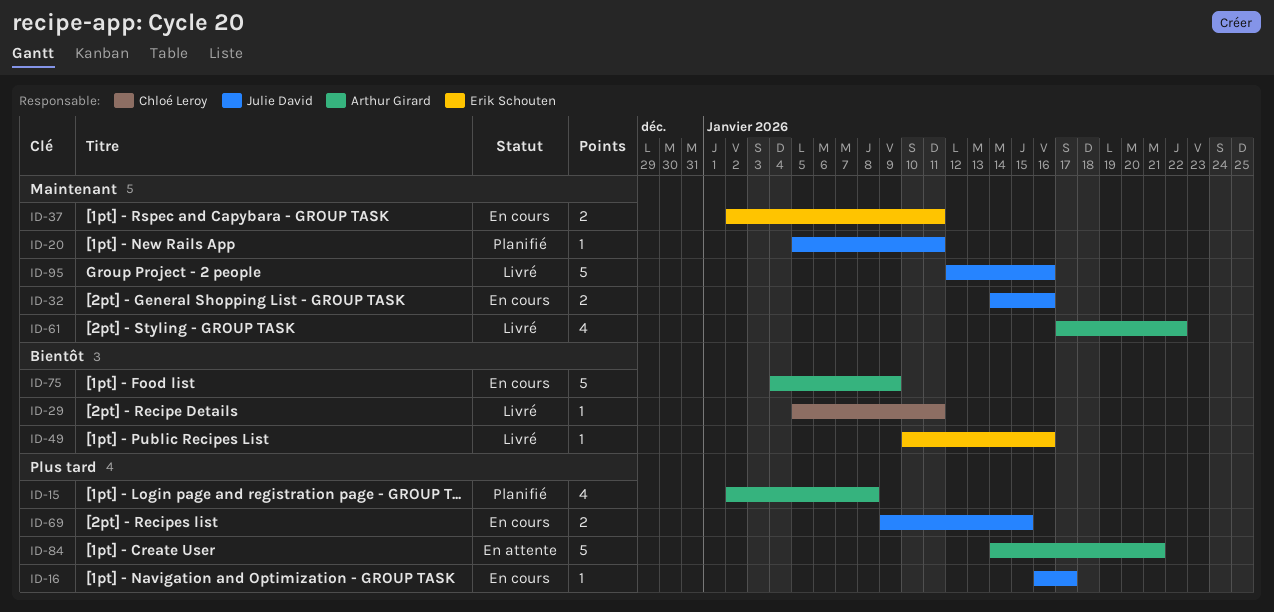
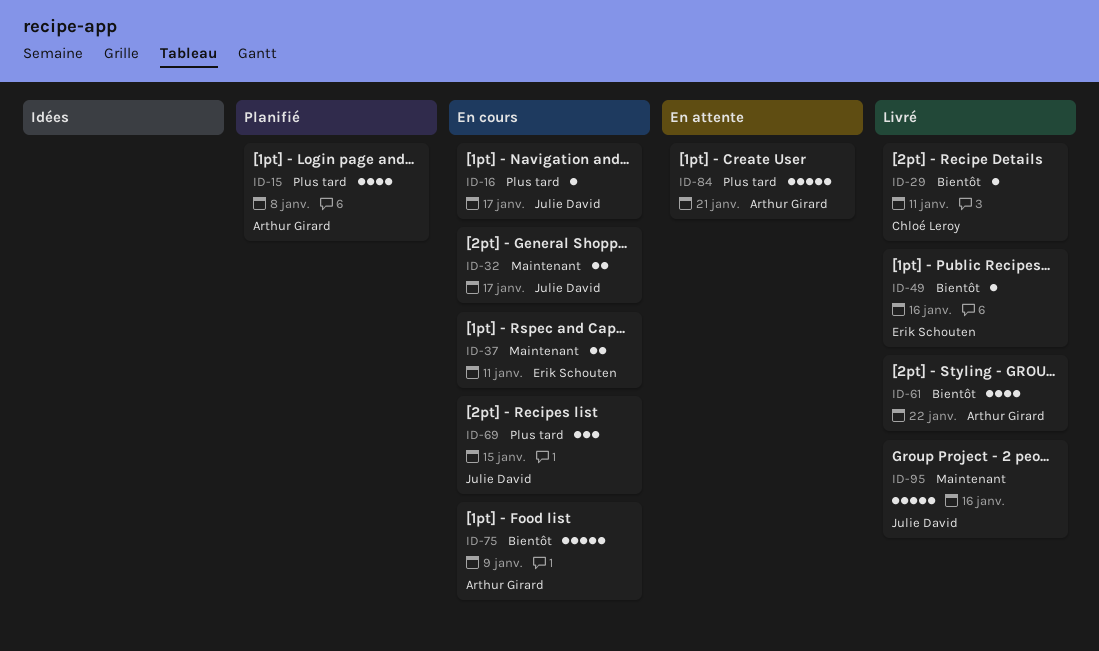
ID-20: present -> none
ID-32, due: Jan 16 -> Jan 17
ID-61, priority: Maintenant -> Bientôt
ID-69, estimate: 2 -> 3

